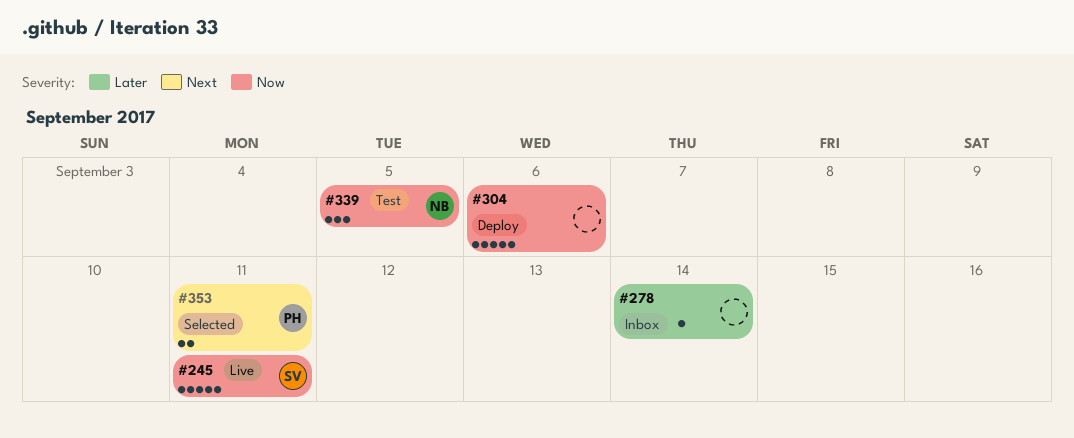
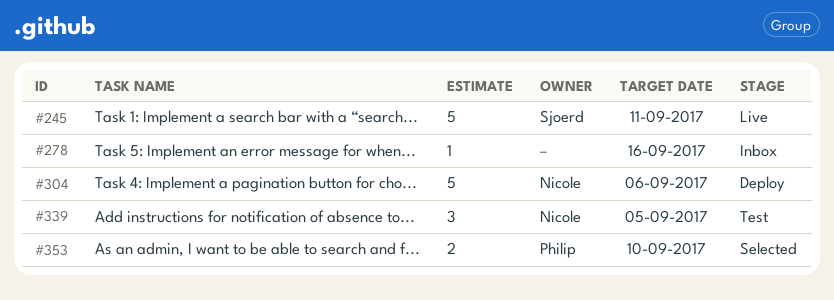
#278, due: Sep 14 -> Sep 16
#304, owner: none -> Nicole
#353, due: Sep 11 -> Sep 10

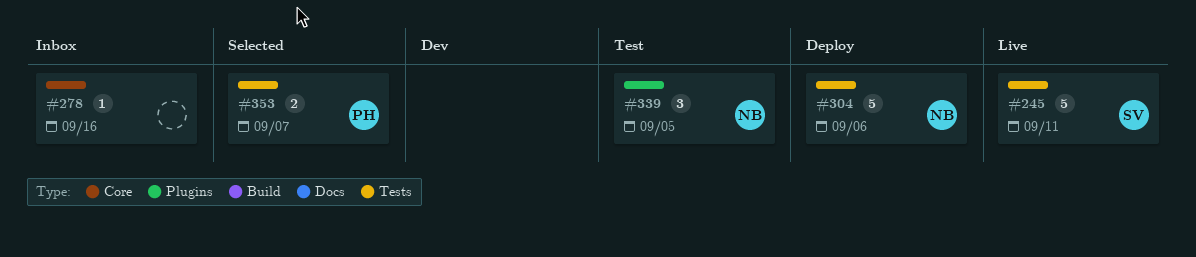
#353, due: Sep 10 -> Sep 7

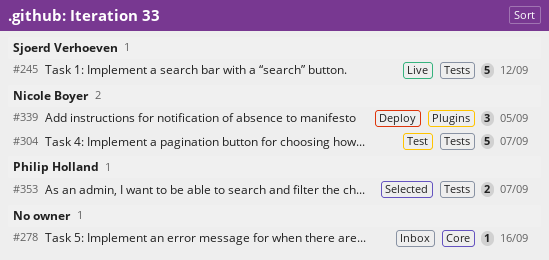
#245, due: Sep 11 -> Sep 12
#304, status: Deploy -> Test
#304, due: Sep 6 -> Sep 7
#339, status: Test -> Deploy

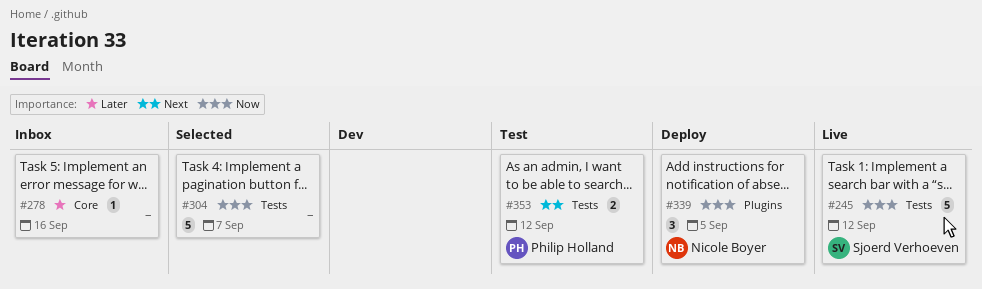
#304, status: Test -> Selected
#304, owner: Nicole Boyer -> none
#353, status: Selected -> Test
#353, due: Sep 7 -> Sep 12

